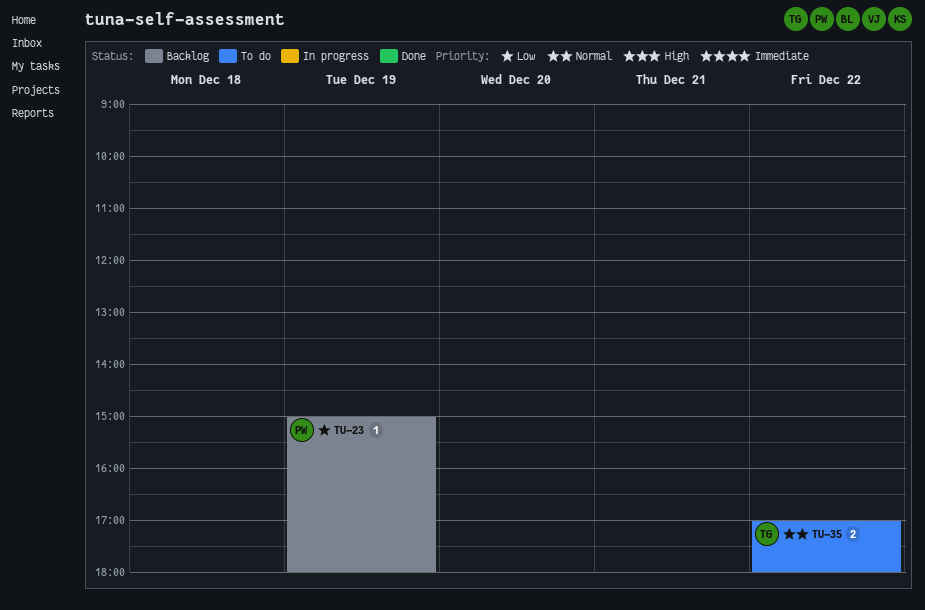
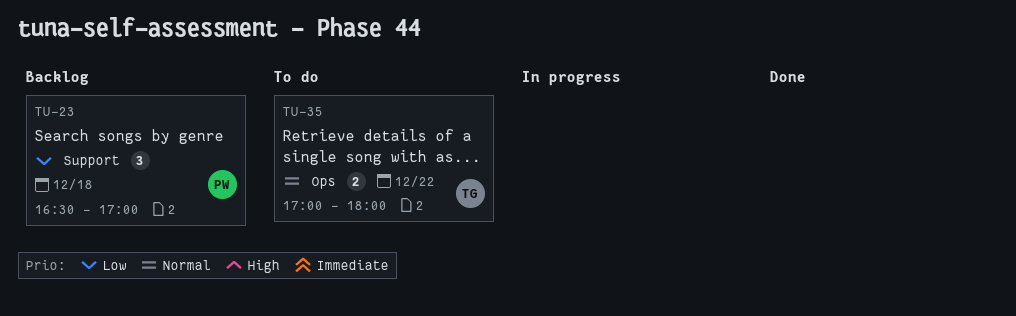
TU-23, estimate: 1 -> 3
TU-23, day: Dec 19 -> Dec 18
TU-23, begins: 15:00 -> 16:30
TU-23, ends: 18:00 -> 17:00

